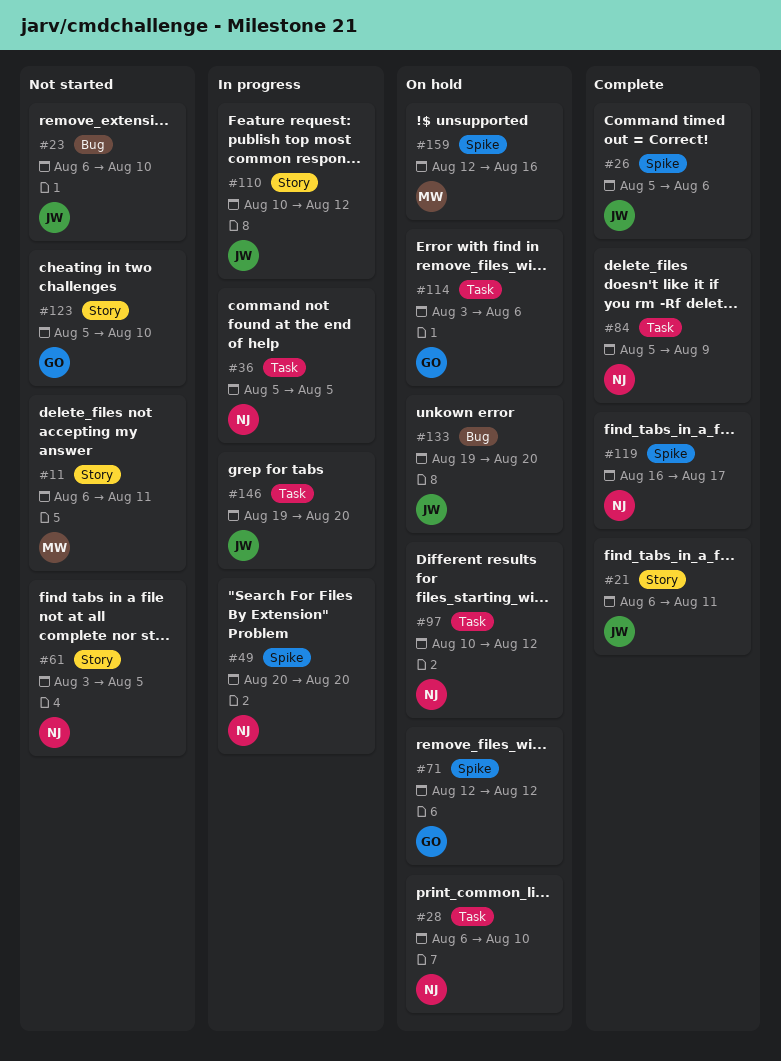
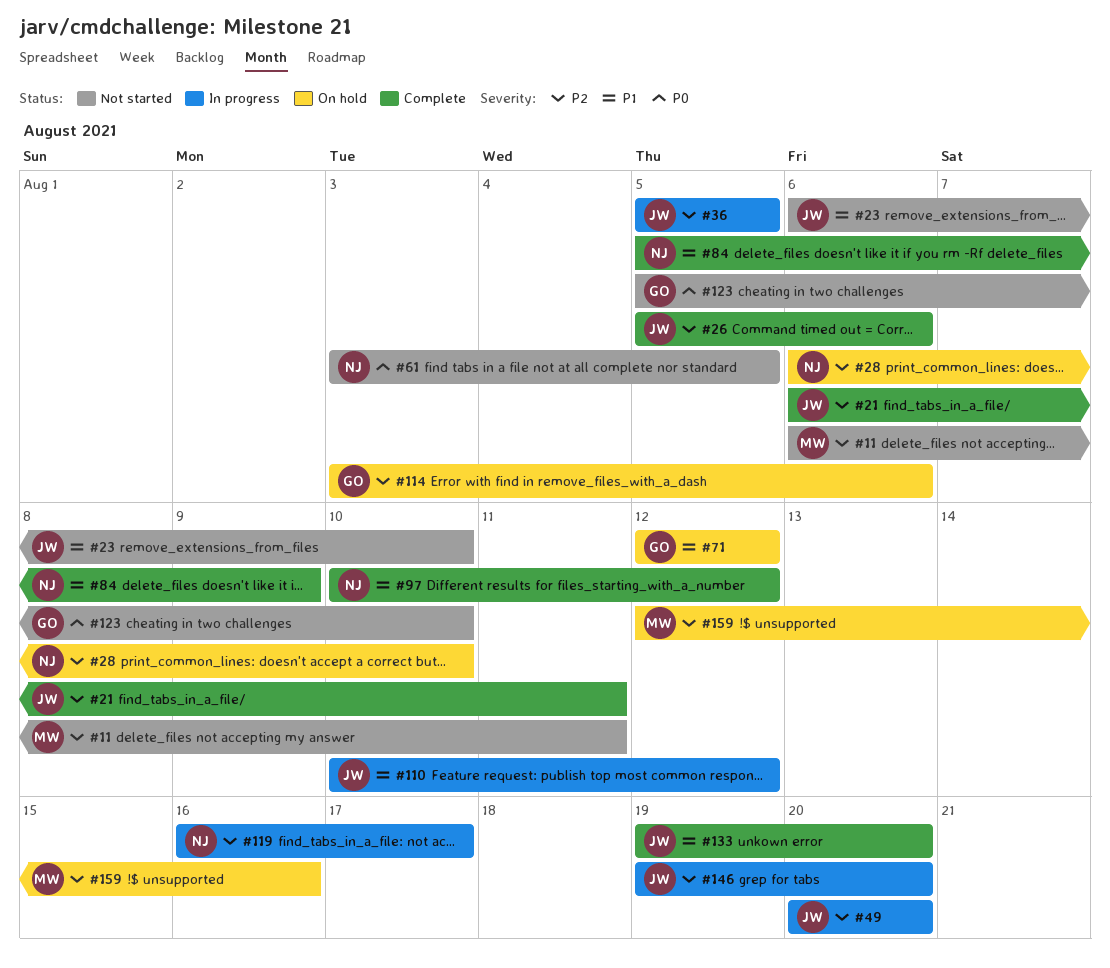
#36, owner: NJ -> JW
#49, owner: NJ -> JW
#97, status: On hold -> Complete
#119, status: Complete -> In progress
#133, status: On hold -> Complete

